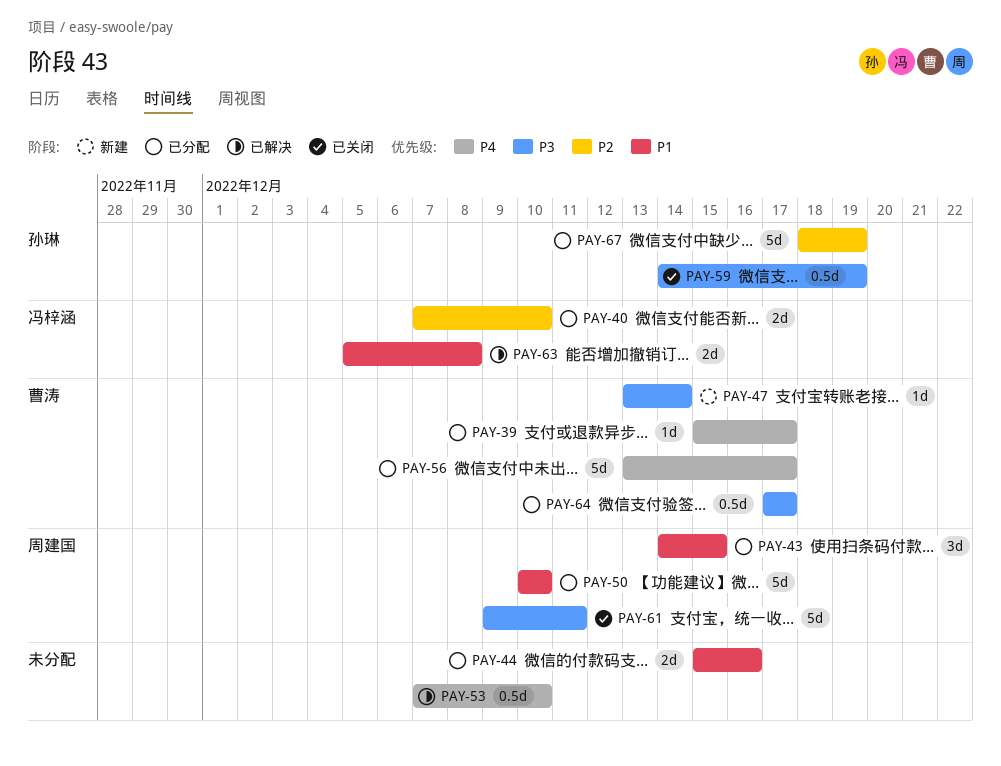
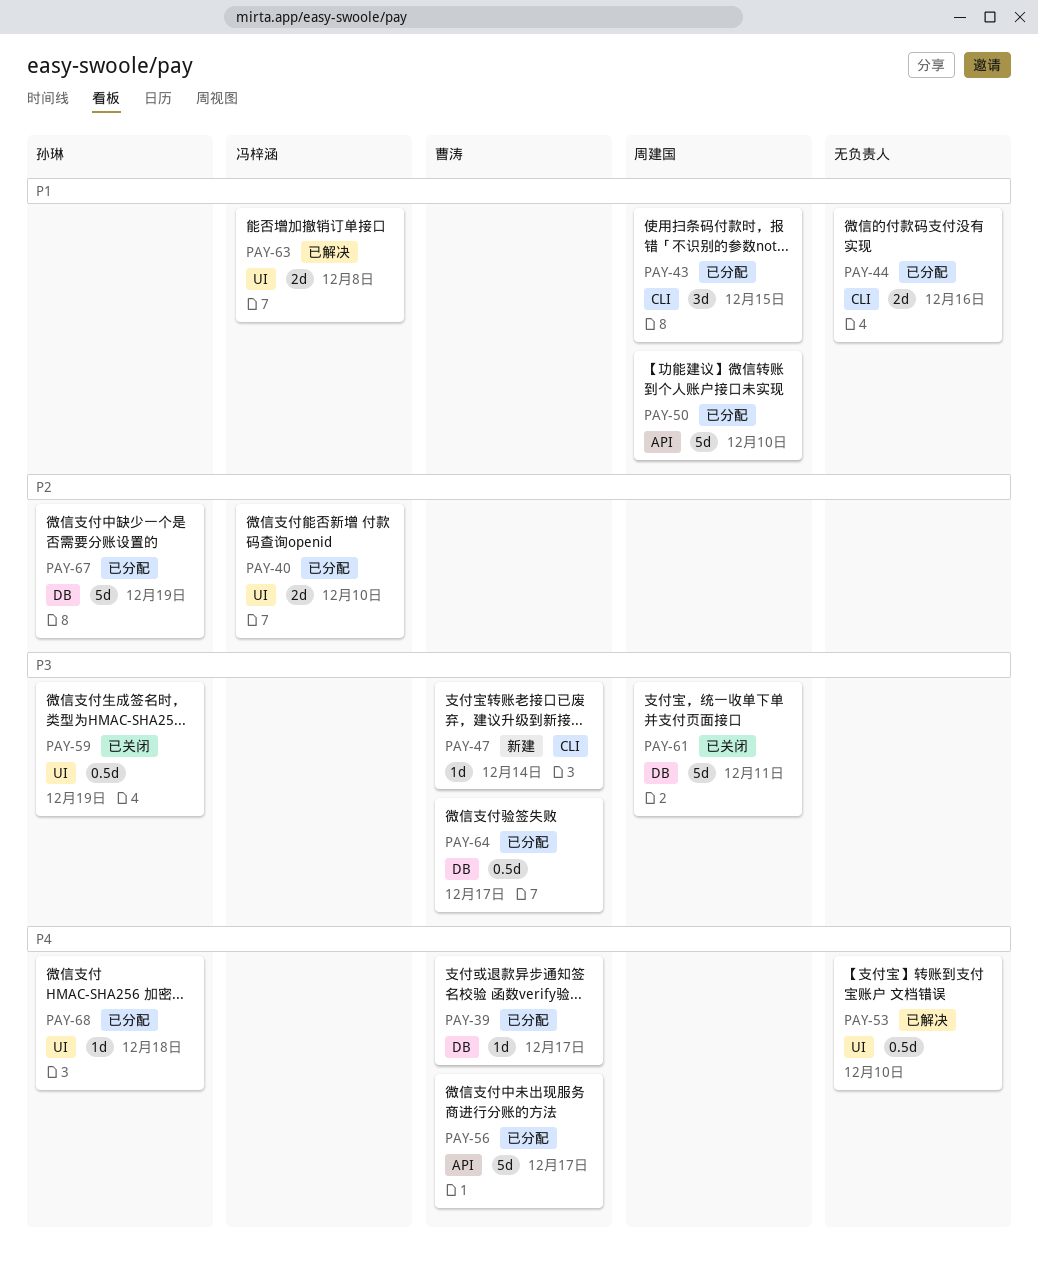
PAY-68: none -> present

